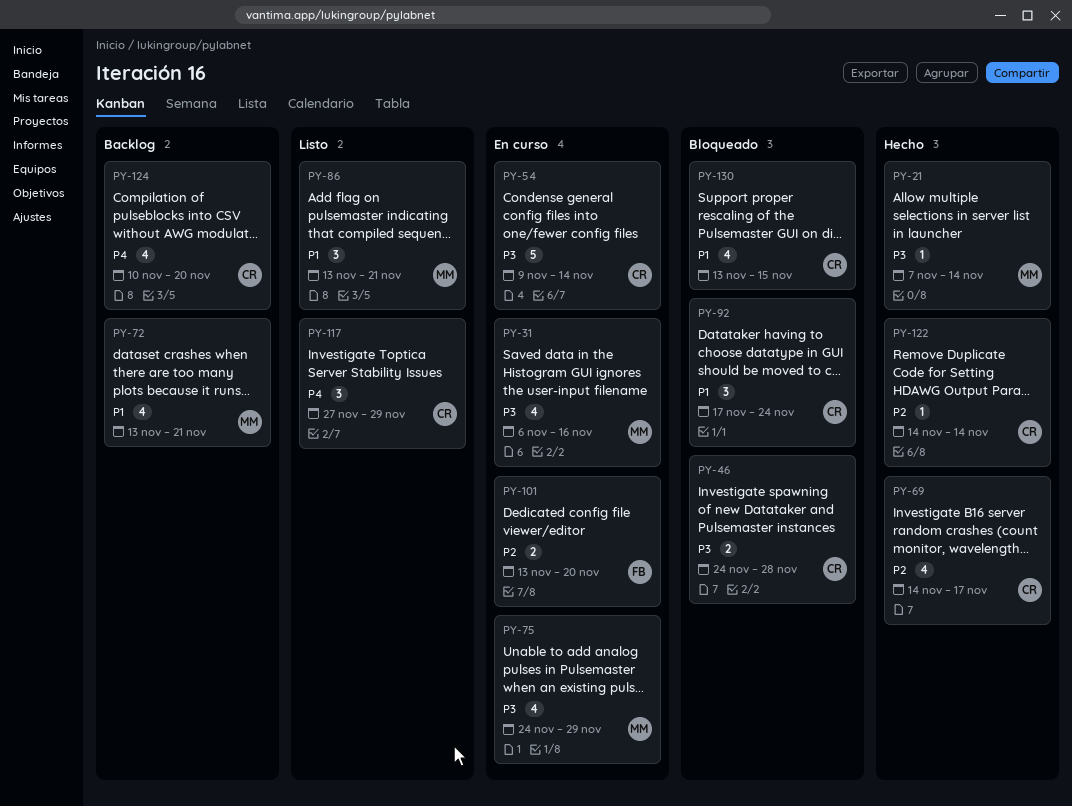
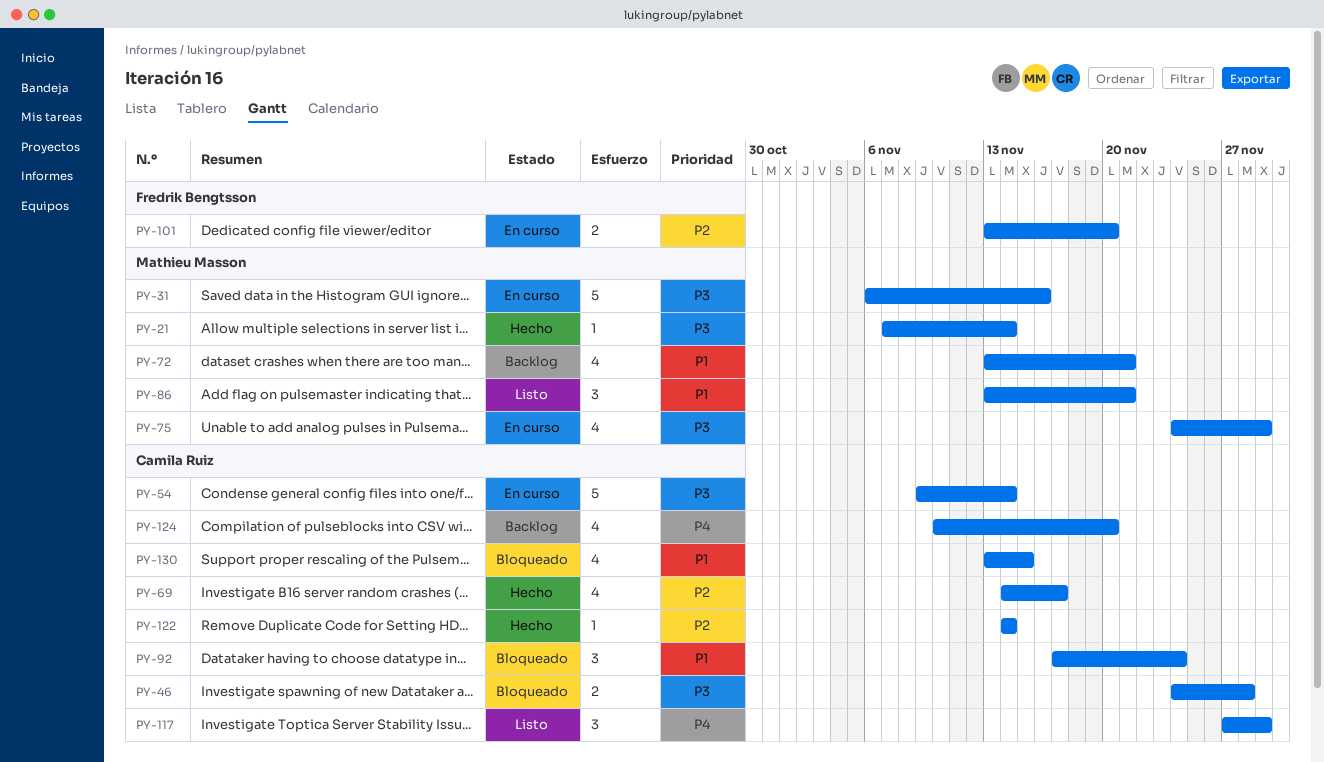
PY-31, estimate: 4 -> 5

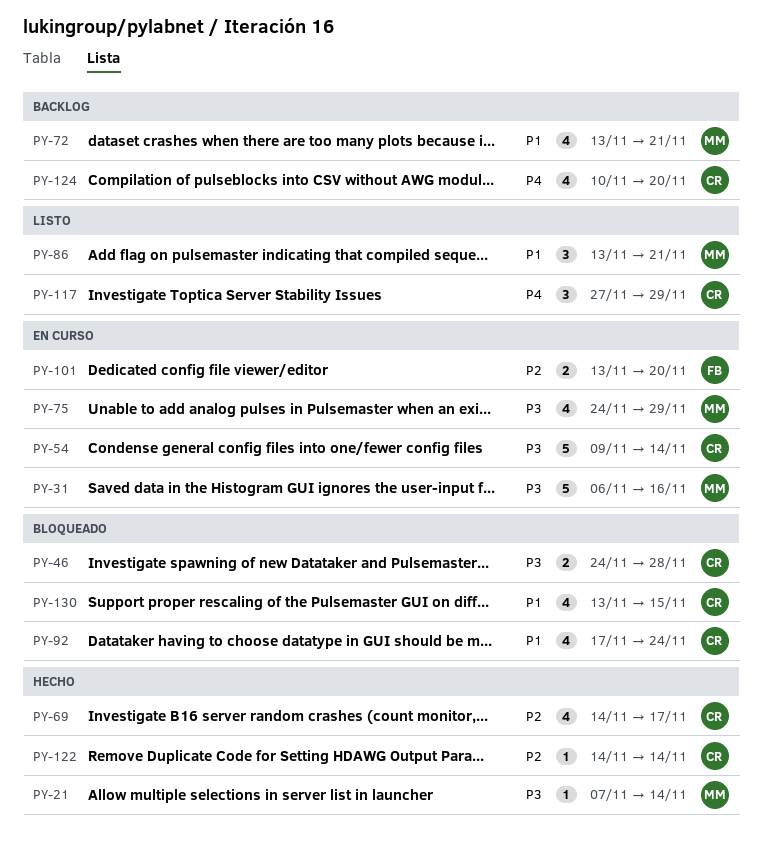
PY-92, estimate: 3 -> 4

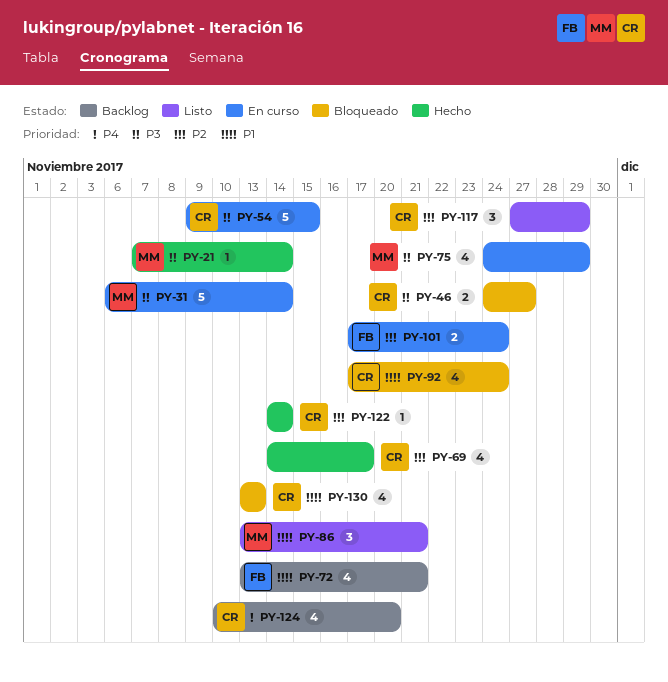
PY-31, due: Nov 16 -> Nov 14
PY-46, due: Nov 28 -> Nov 27
PY-54, due: Nov 14 -> Nov 15
PY-72, owner: MM -> FB
PY-101, start: Nov 13 -> Nov 17
PY-101, due: Nov 20 -> Nov 24
PY-117, priority: P4 -> P2
PY-130, due: Nov 15 -> Nov 13

